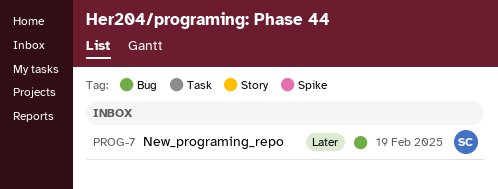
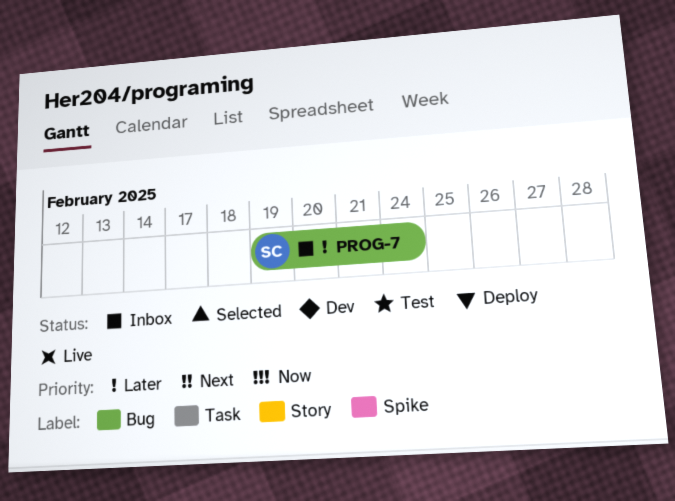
PROG-7, due: Feb 19 -> Feb 24

